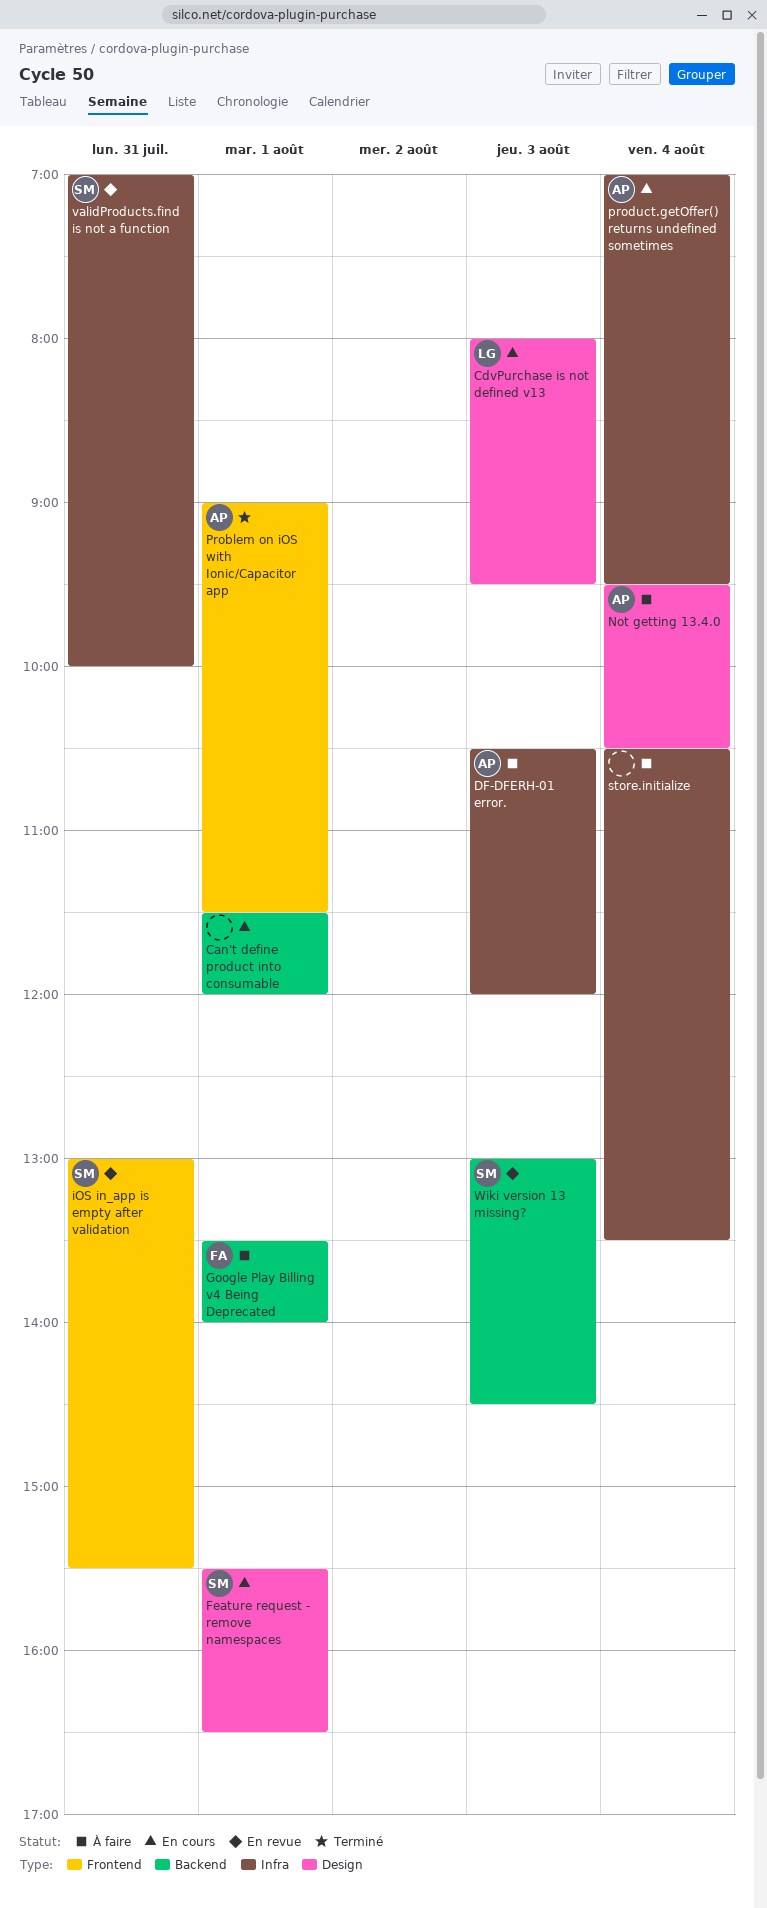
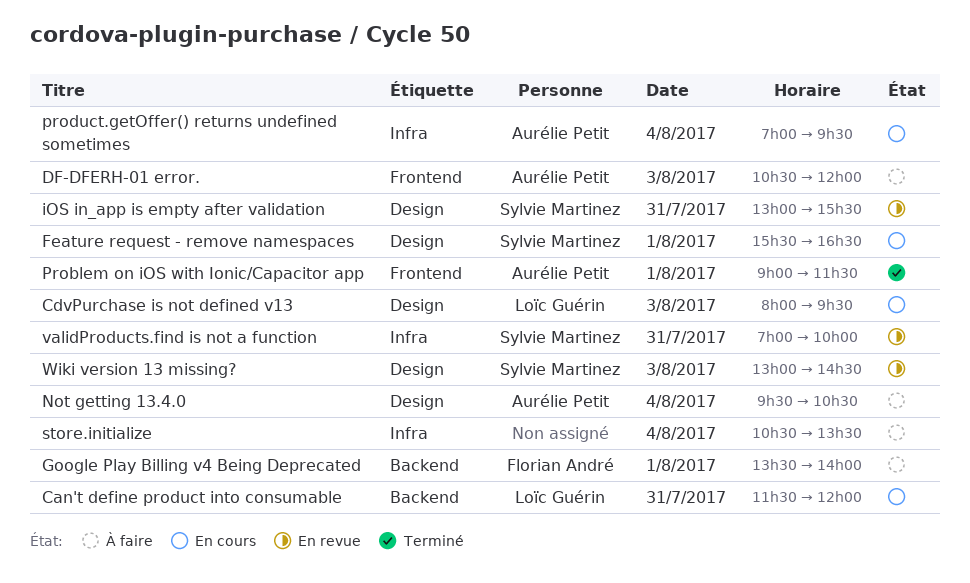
Can't define product into consumable, owner: none -> Loïc Guérin
Can't define product into consumable, day: Aug 1 -> Jul 31
DF-DFERH-01 error., label: Infra -> Frontend
iOS in_app is empty after validation, label: Frontend -> Design
Wiki version 13 missing?, label: Backend -> Design

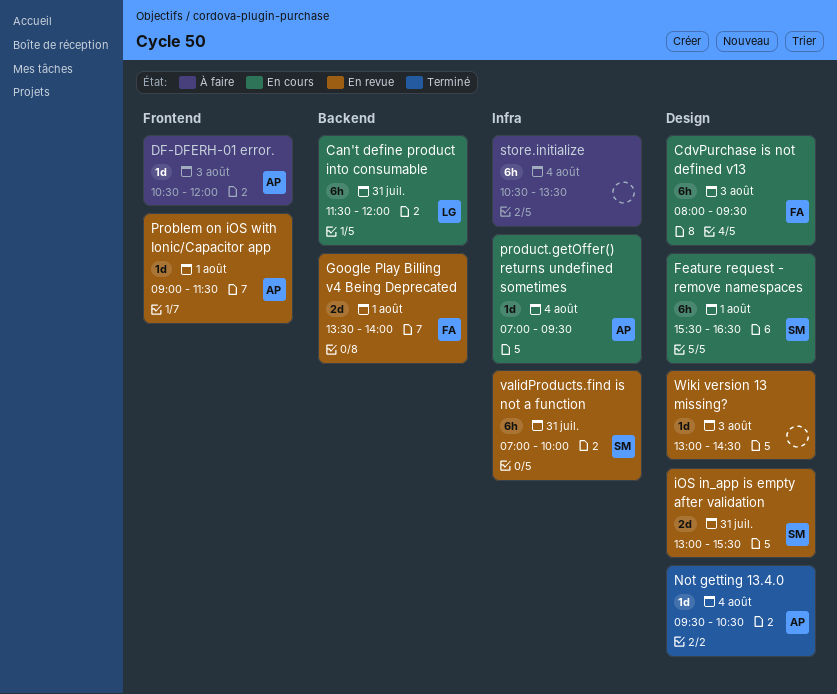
CdvPurchase is not defined v13, owner: Loïc Guérin -> Florian André
Google Play Billing v4 Being Deprecated, status: À faire -> En revue
Not getting 13.4.0, status: À faire -> Terminé
Problem on iOS with Ionic/Capacitor app, status: Terminé -> En revue
Wiki version 13 missing?, owner: Sylvie Martinez -> none

